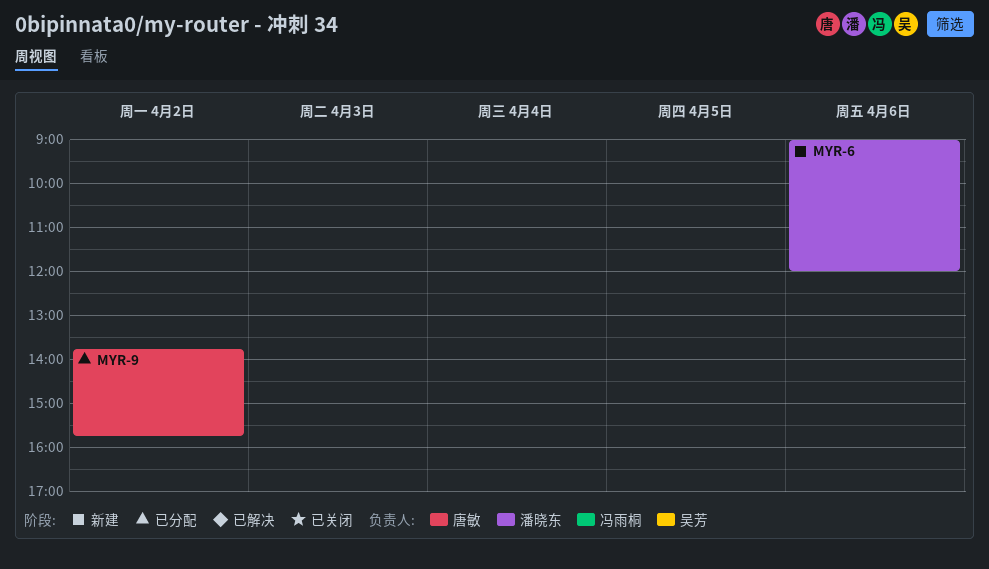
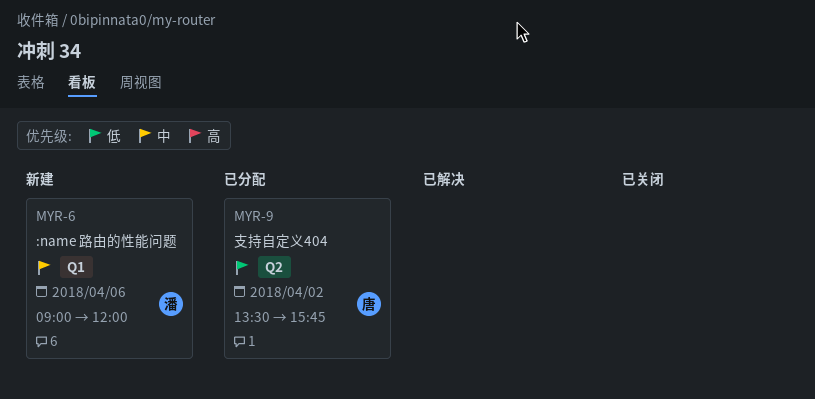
MYR-9, begins: 13:45 -> 13:30

